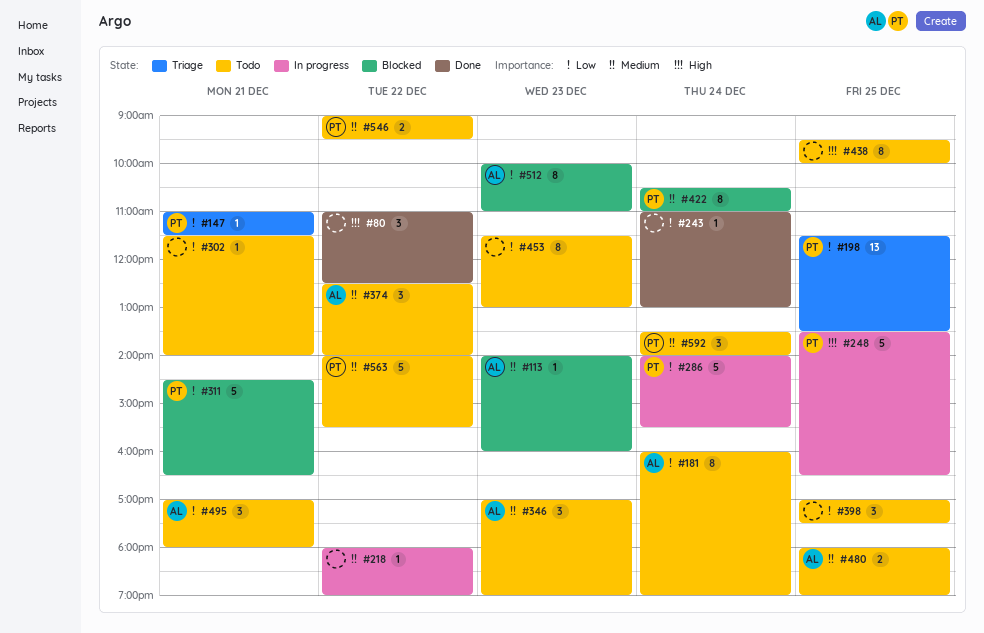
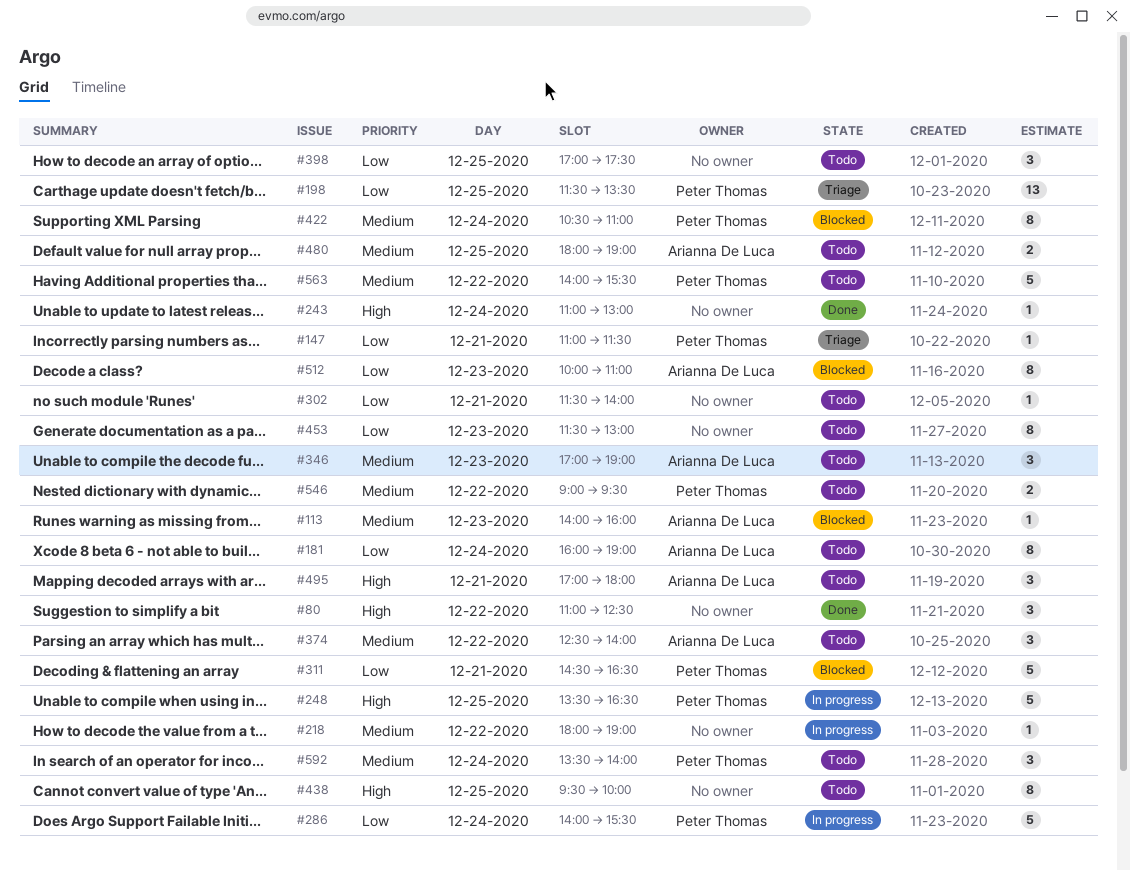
#243, priority: Low -> High
#495, priority: Low -> High

